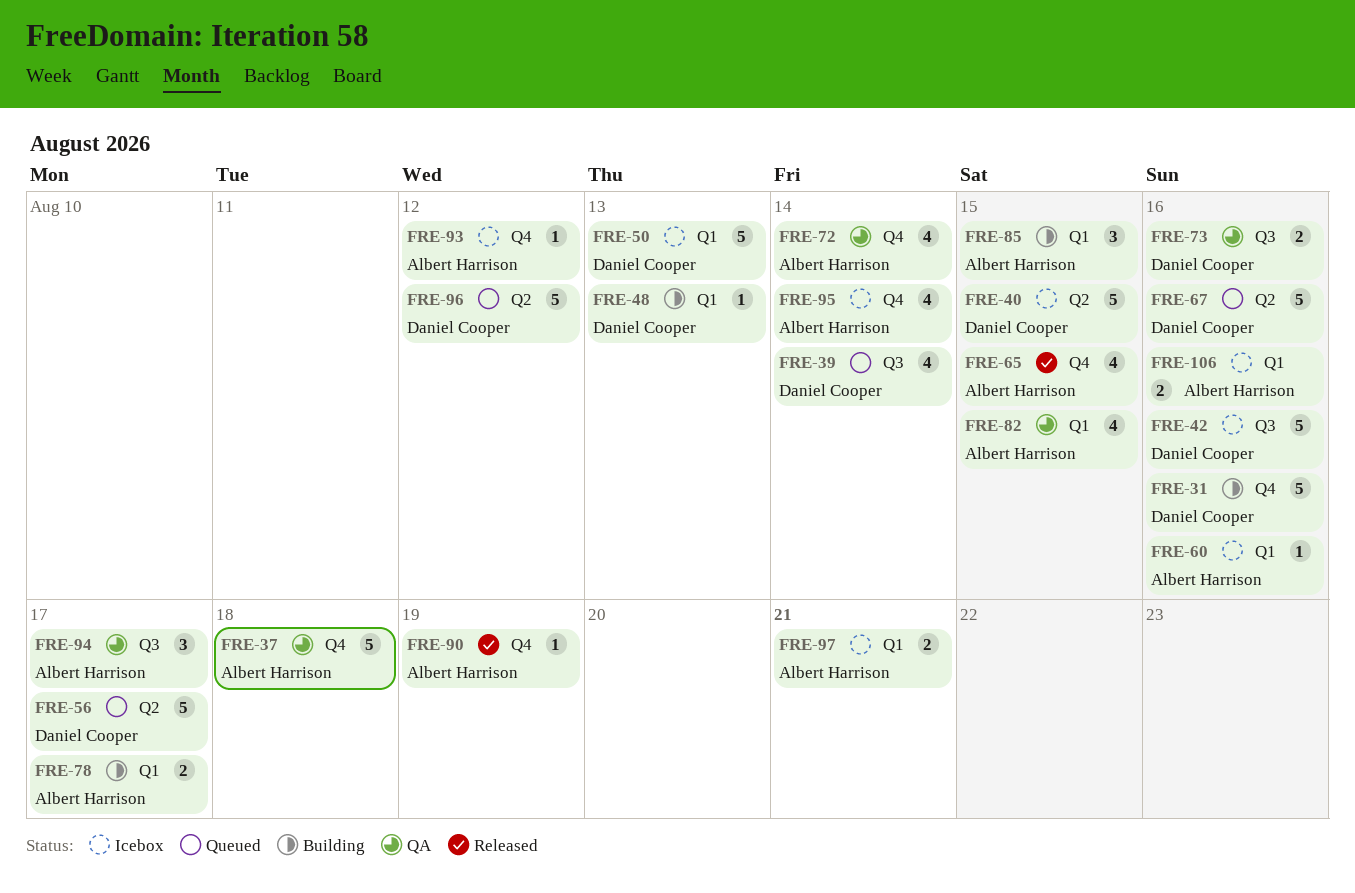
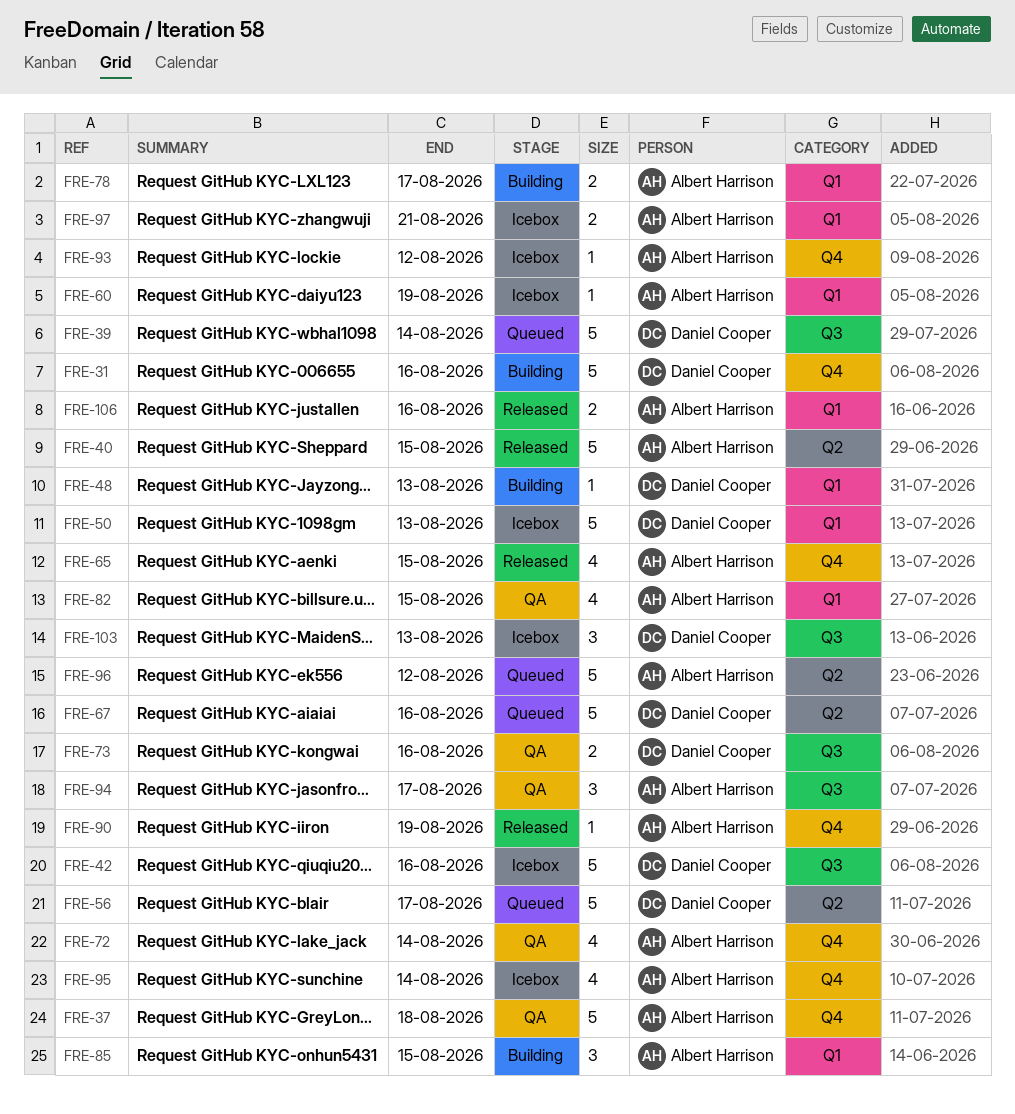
FRE-39, estimate: 4 -> 5
FRE-40, status: Icebox -> Released
FRE-40, owner: Daniel Cooper -> Albert Harrison
FRE-60, due: Aug 16 -> Aug 19
FRE-96, owner: Daniel Cooper -> Albert Harrison
FRE-103: none -> present
FRE-106, status: Icebox -> Released

